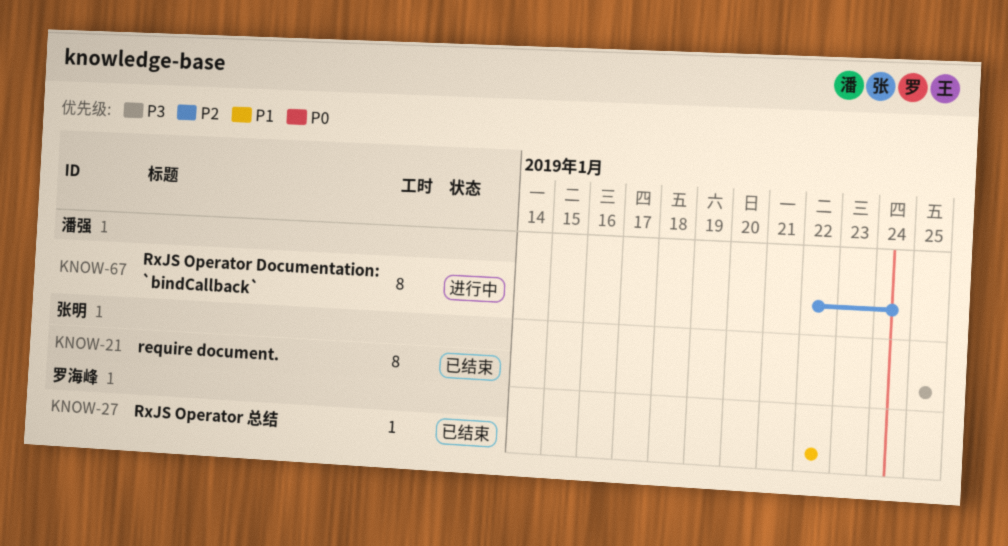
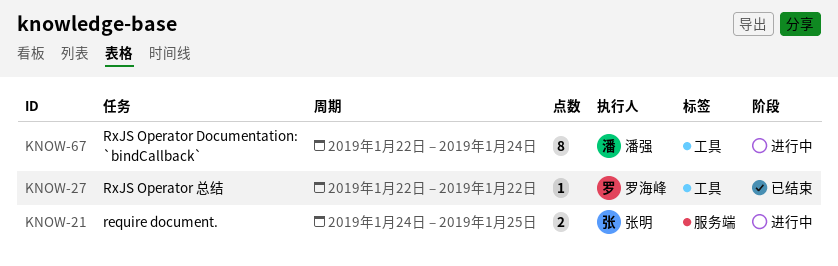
KNOW-21, status: 已结束 -> 进行中
KNOW-21, estimate: 8 -> 2
KNOW-21, start: Jan 25 -> Jan 24

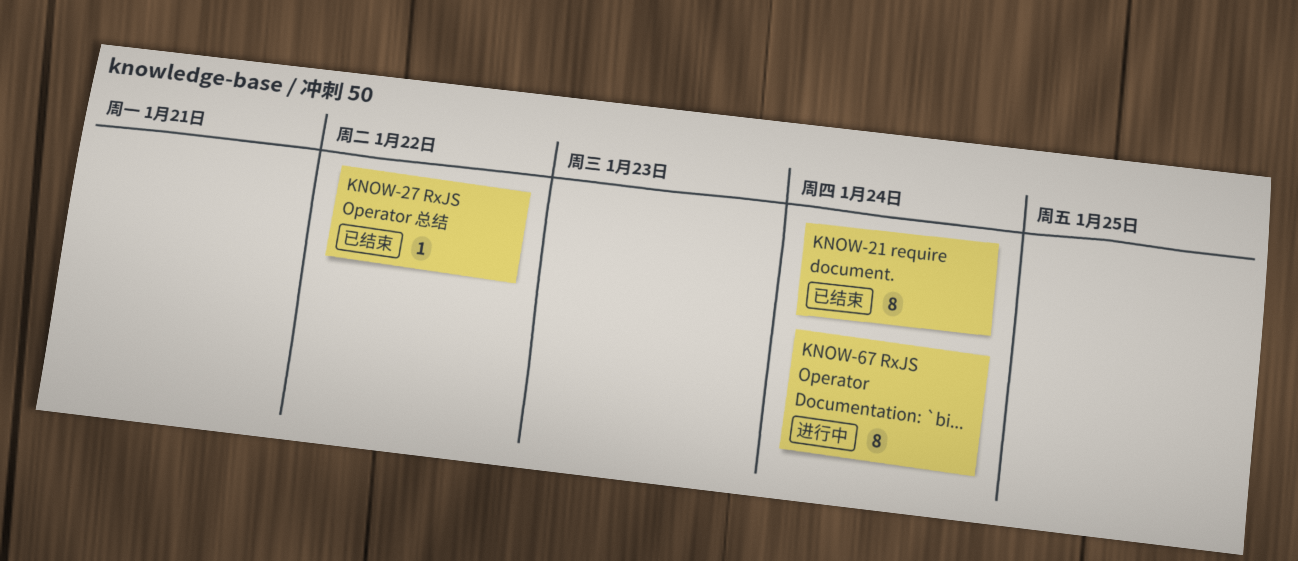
KNOW-21, status: 进行中 -> 已结束
KNOW-21, estimate: 2 -> 8
KNOW-21, due: Jan 25 -> Jan 24

